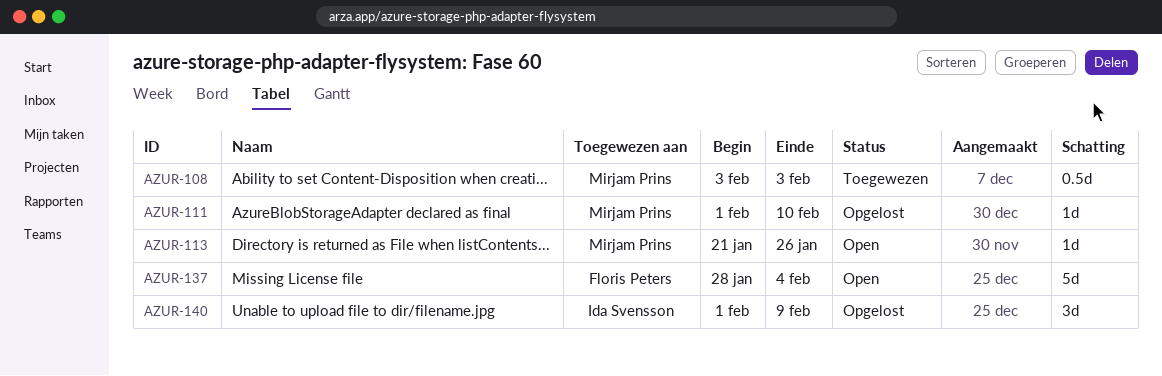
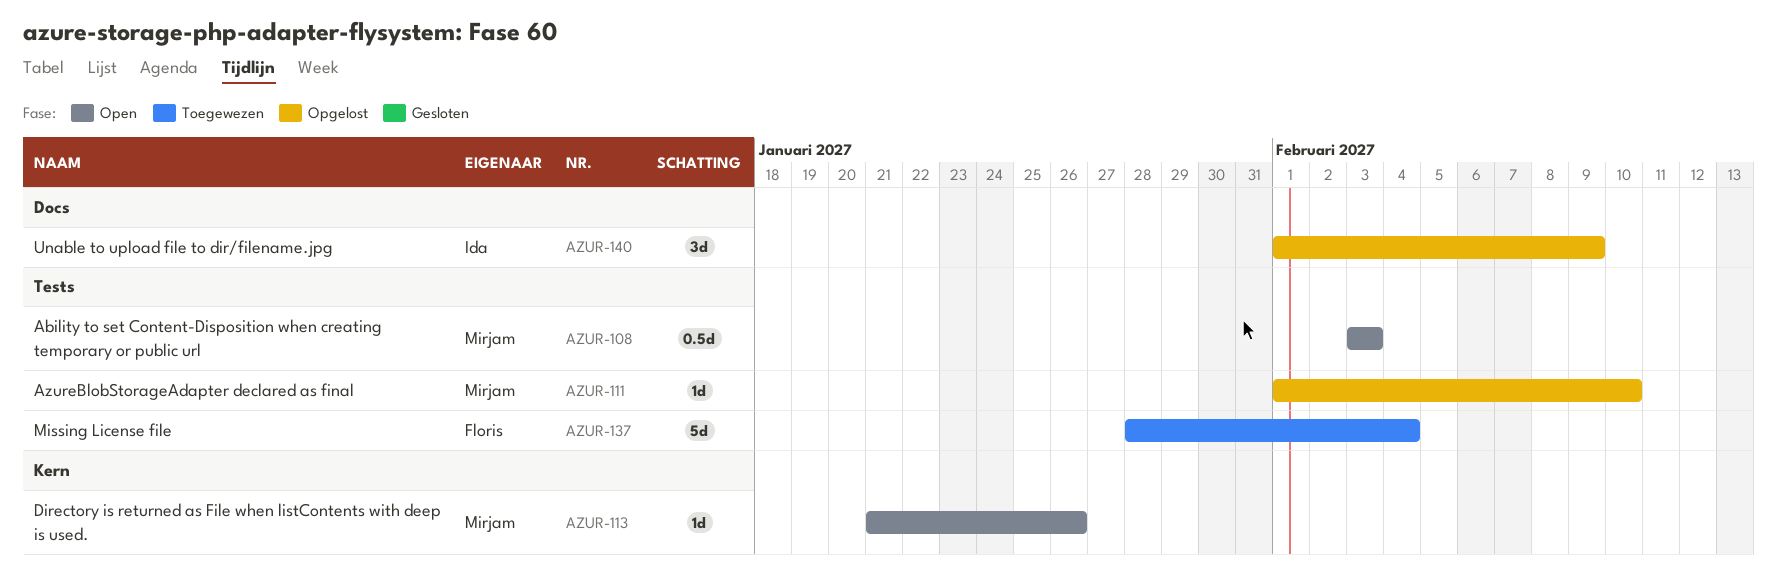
AZUR-108, status: Toegewezen -> Open
AZUR-137, status: Open -> Toegewezen

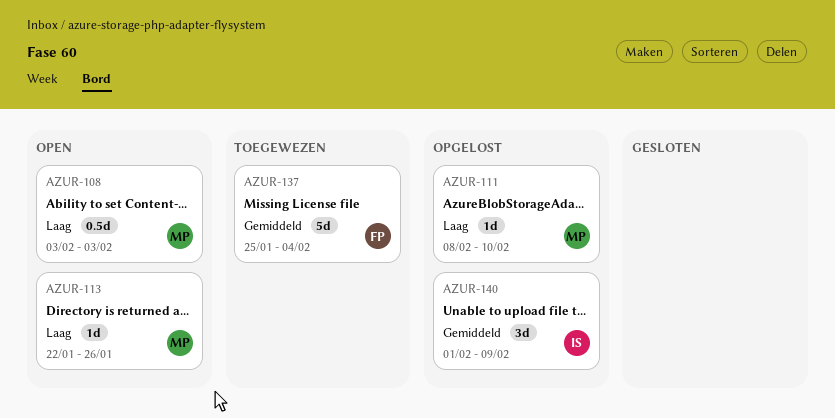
AZUR-111, start: Feb 1 -> Feb 8
AZUR-113, start: Jan 21 -> Jan 22
AZUR-137, start: Jan 28 -> Jan 25

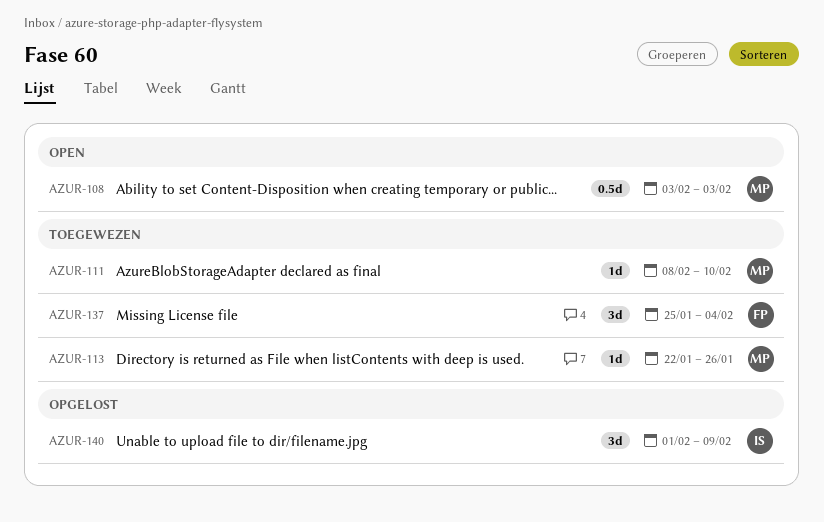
AZUR-111, status: Opgelost -> Toegewezen
AZUR-113, status: Open -> Toegewezen
AZUR-137, estimate: 5d -> 3d

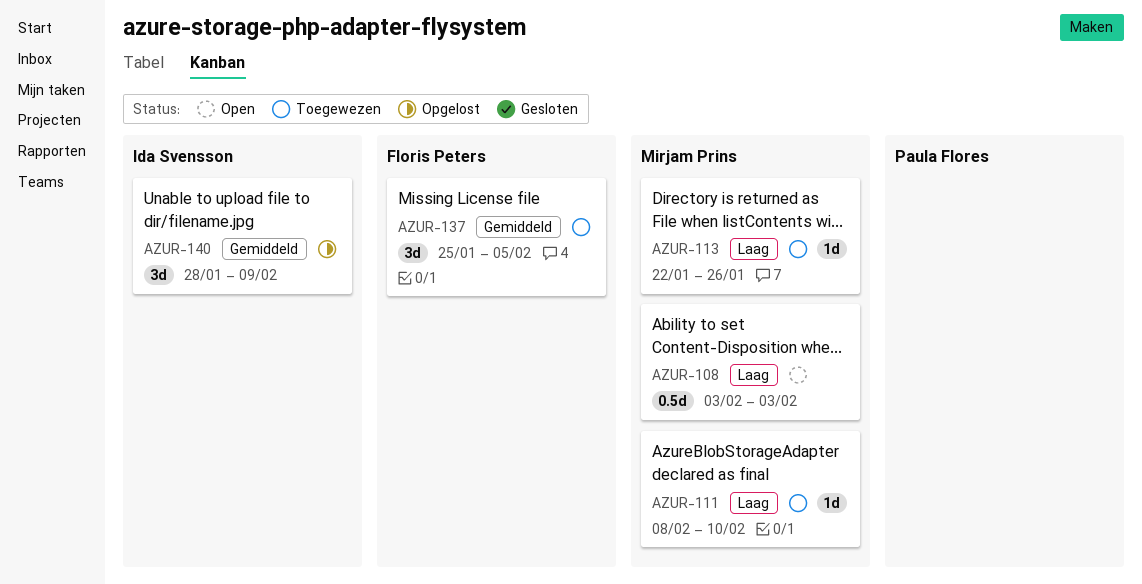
AZUR-137, due: Feb 4 -> Feb 5
AZUR-140, start: Feb 1 -> Jan 28

